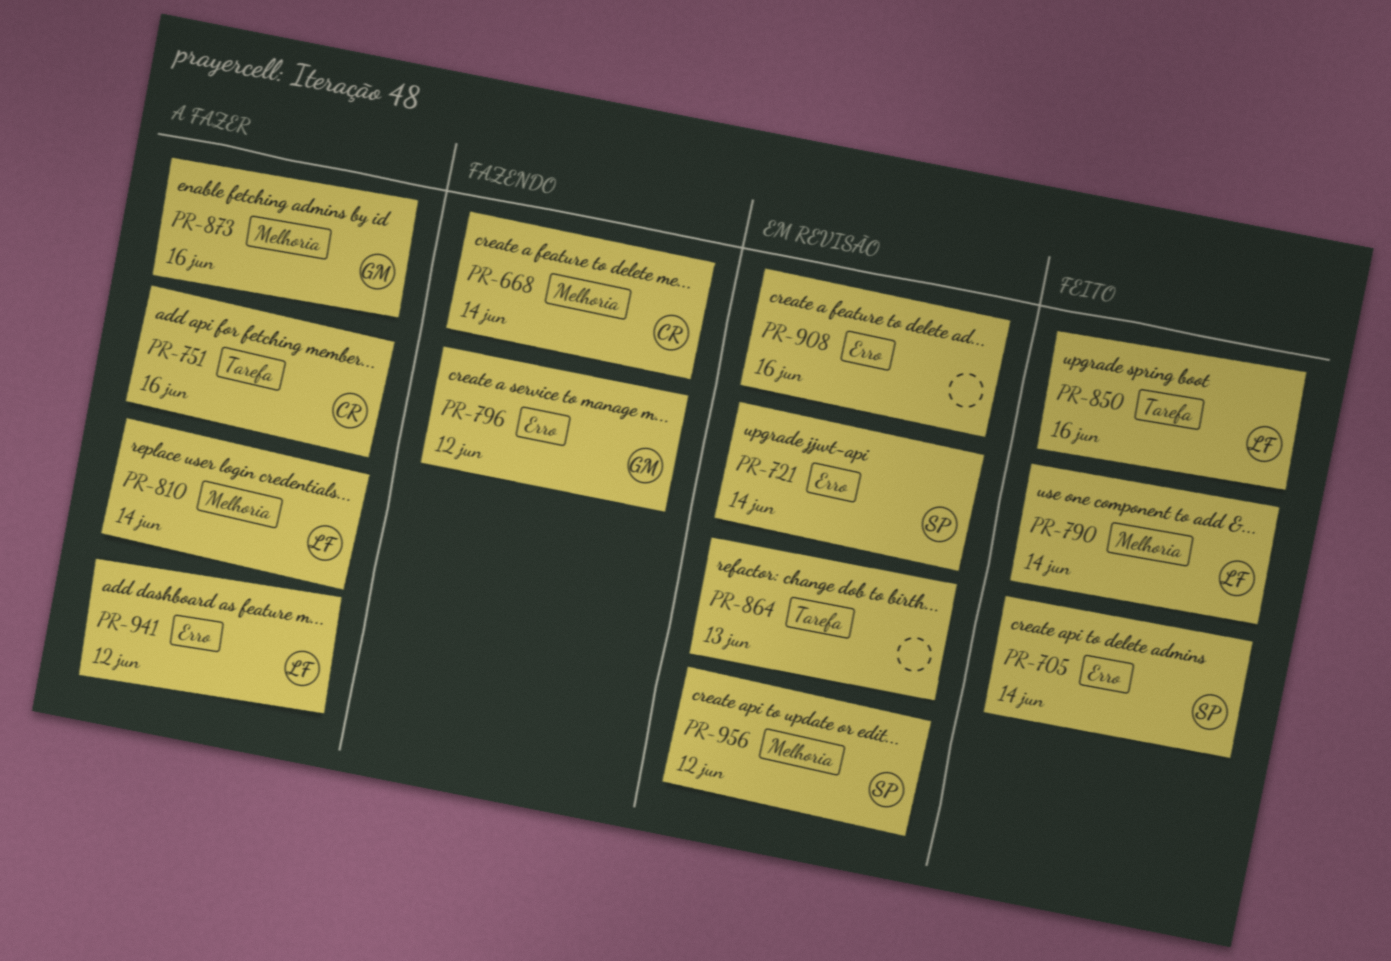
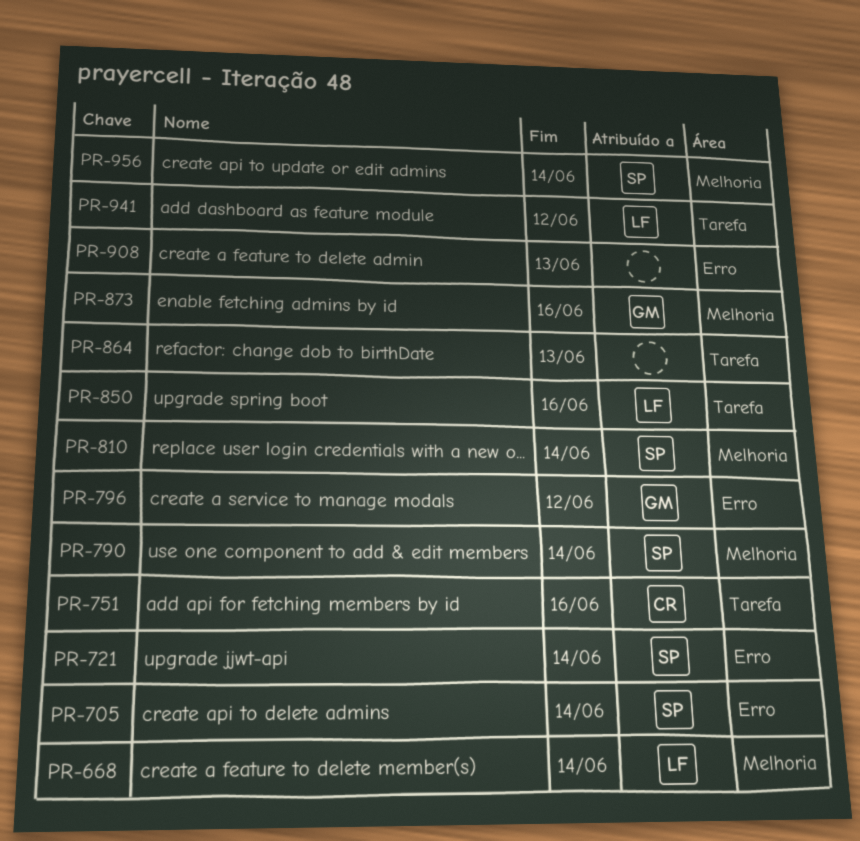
PR-668, owner: CR -> LF
PR-790, owner: LF -> SP
PR-810, owner: LF -> SP
PR-908, due: Jun 16 -> Jun 13
PR-941, label: Erro -> Tarefa
PR-956, due: Jun 12 -> Jun 14

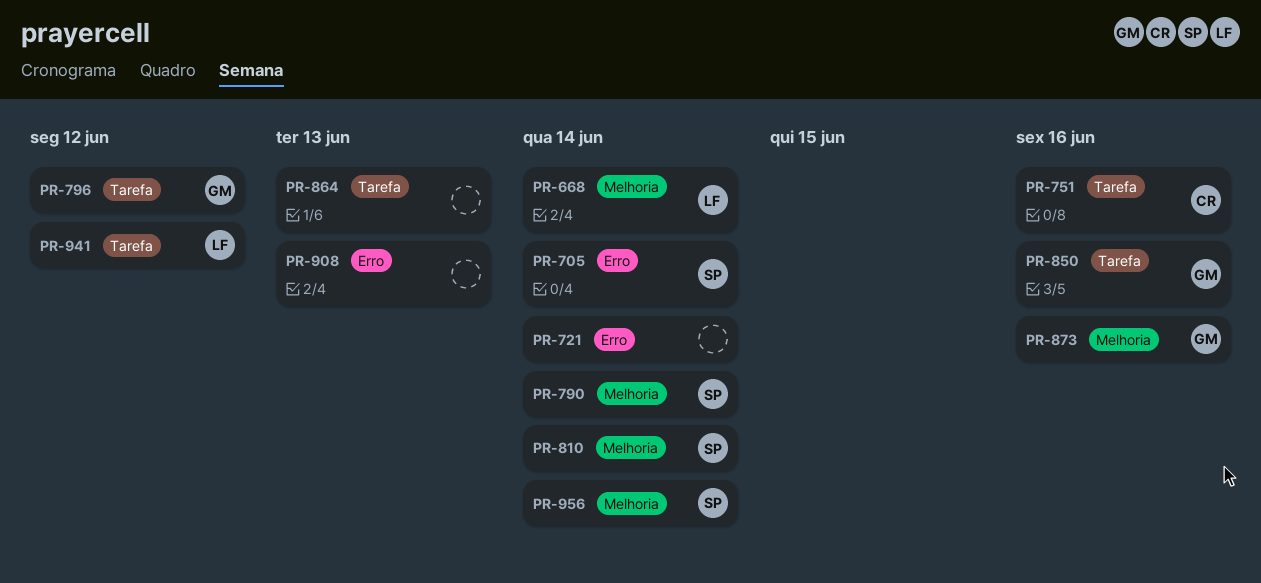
PR-721, owner: SP -> none
PR-796, label: Erro -> Tarefa
PR-850, owner: LF -> GM

